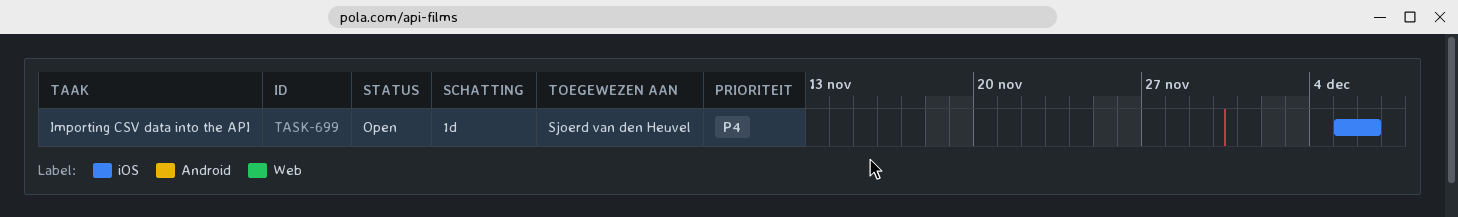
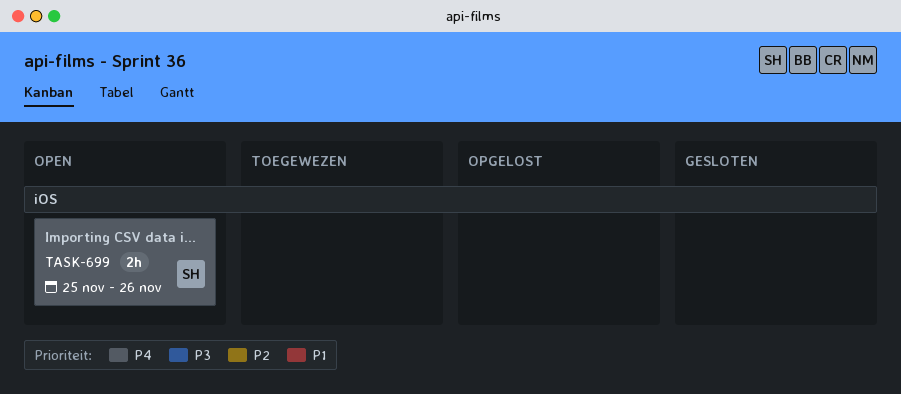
TASK-699, estimate: 1d -> 2h
TASK-699, start: Dec 5 -> Nov 25
TASK-699, due: Dec 6 -> Nov 26

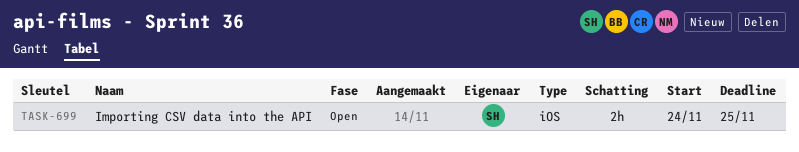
TASK-699, start: Nov 25 -> Nov 24
TASK-699, due: Nov 26 -> Nov 25

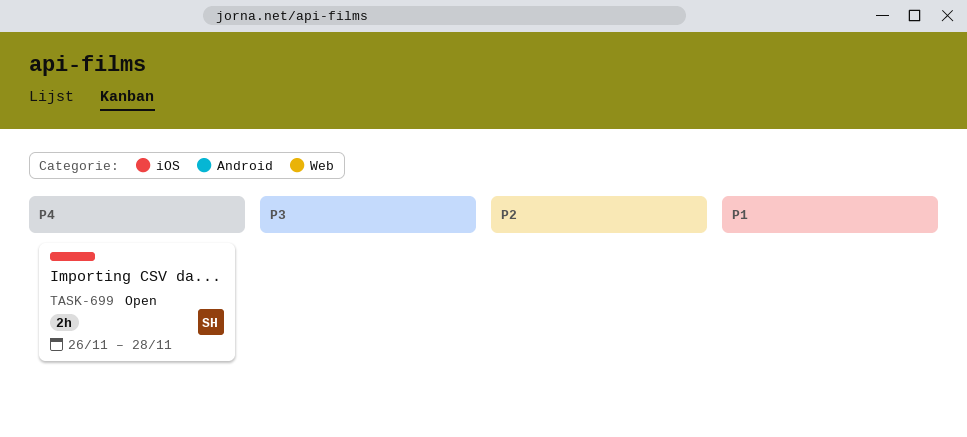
TASK-699, start: Nov 24 -> Nov 26
TASK-699, due: Nov 25 -> Nov 28

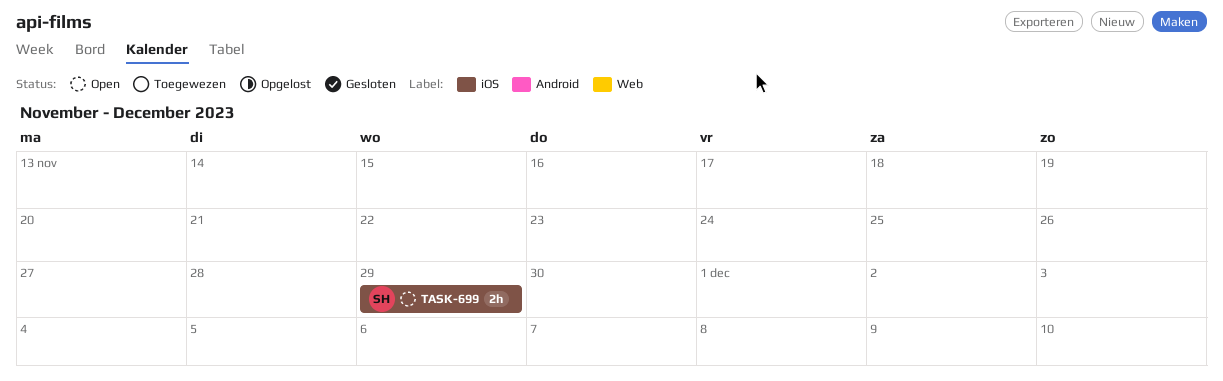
TASK-699, start: Nov 26 -> Nov 29
TASK-699, due: Nov 28 -> Nov 29

